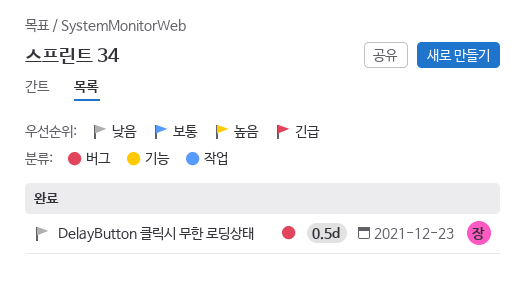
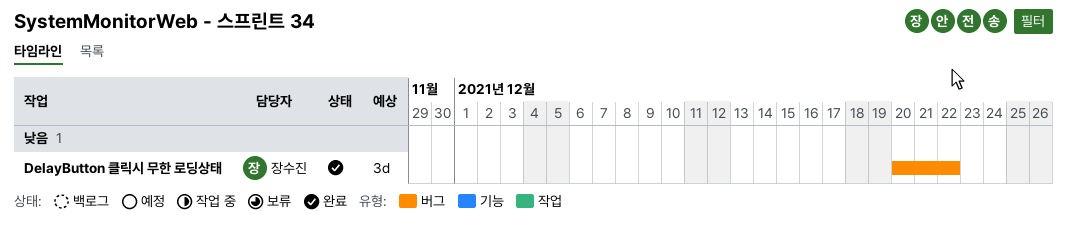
DelayButton 클릭시 무한 로딩상태, estimate: 0.5d -> 3d
DelayButton 클릭시 무한 로딩상태, due: Dec 23 -> Dec 22

